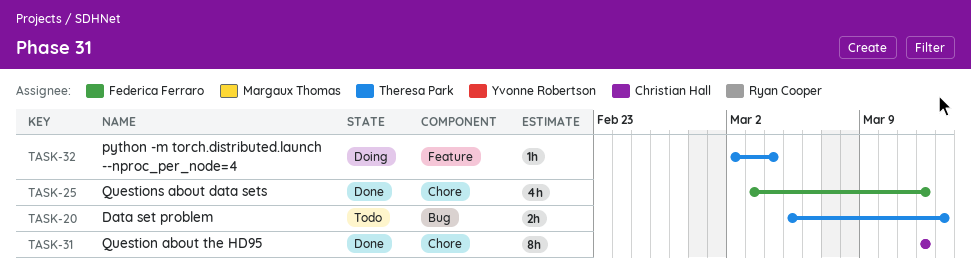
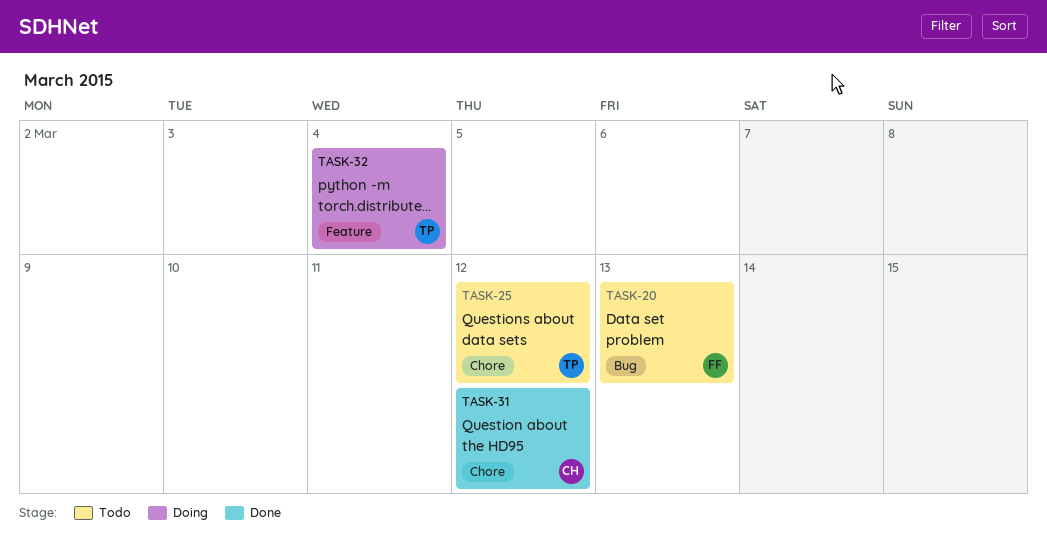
TASK-20, owner: Theresa Park -> Federica Ferraro
TASK-25, status: Done -> Todo
TASK-25, owner: Federica Ferraro -> Theresa Park

